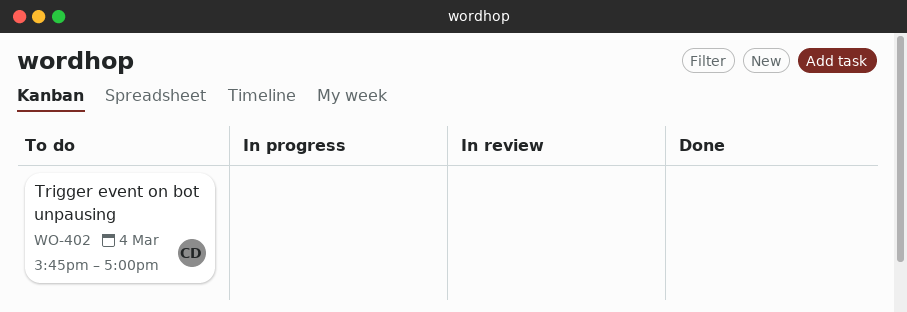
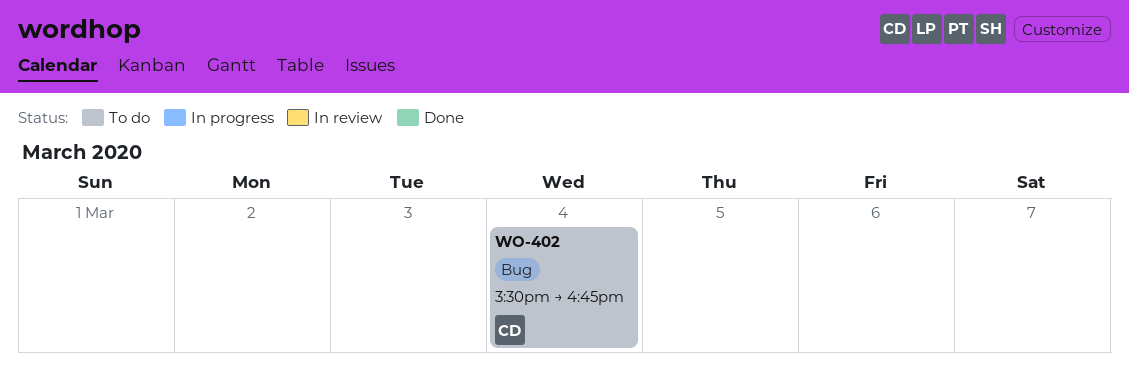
WO-402, begins: 15:45 -> 15:30
WO-402, ends: 17:00 -> 16:45

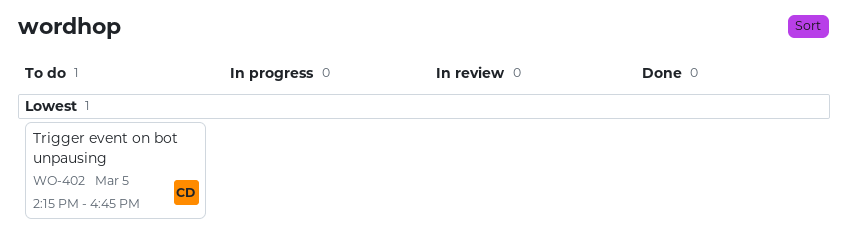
WO-402, day: Mar 4 -> Mar 5
WO-402, begins: 15:30 -> 14:15

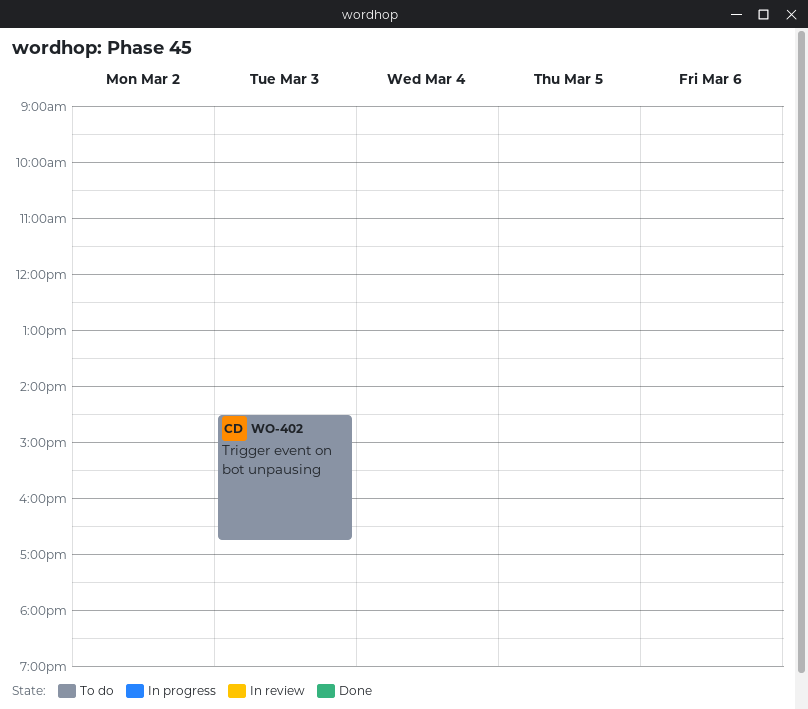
WO-402, day: Mar 5 -> Mar 3
WO-402, begins: 14:15 -> 14:30

